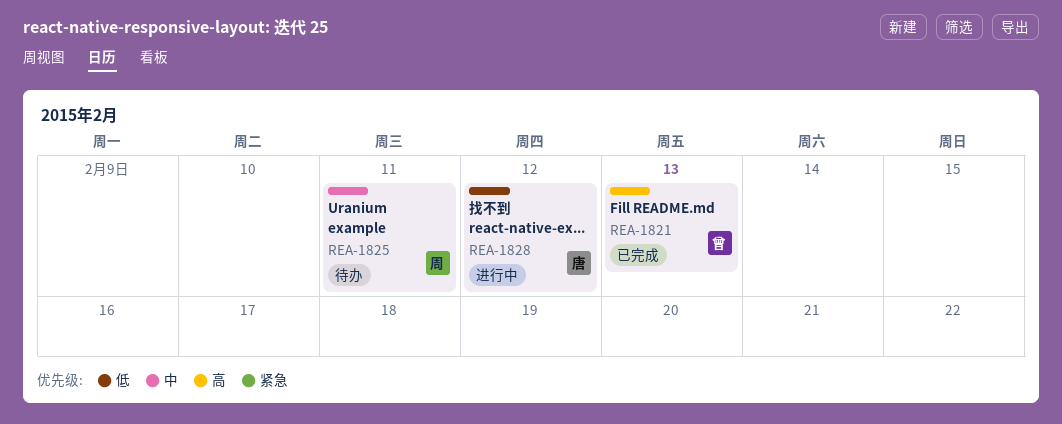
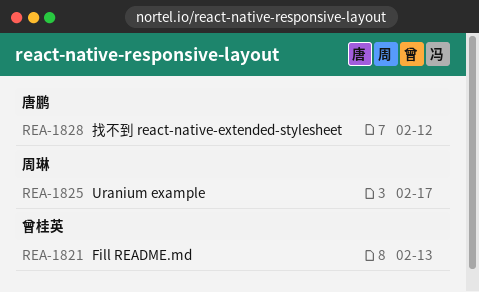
REA-1825, due: Feb 11 -> Feb 17

